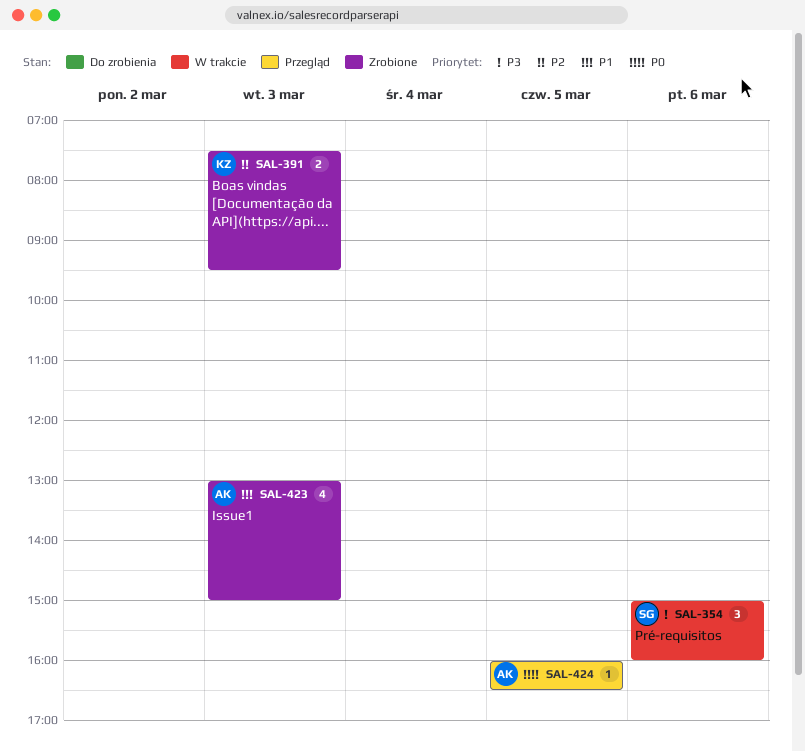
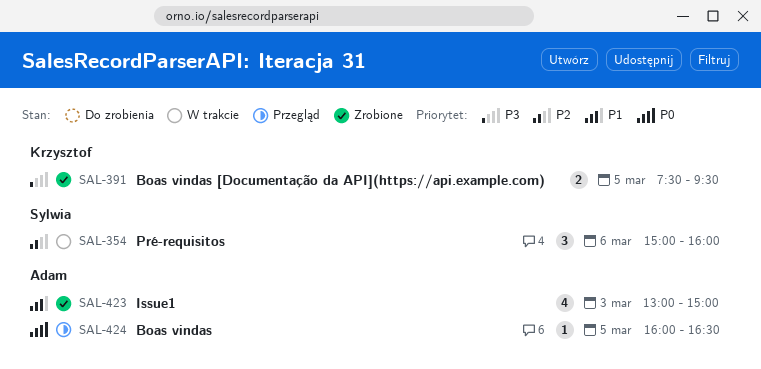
SAL-354, priority: P3 -> P2
SAL-391, priority: P2 -> P3
SAL-391, day: Mar 3 -> Mar 5

